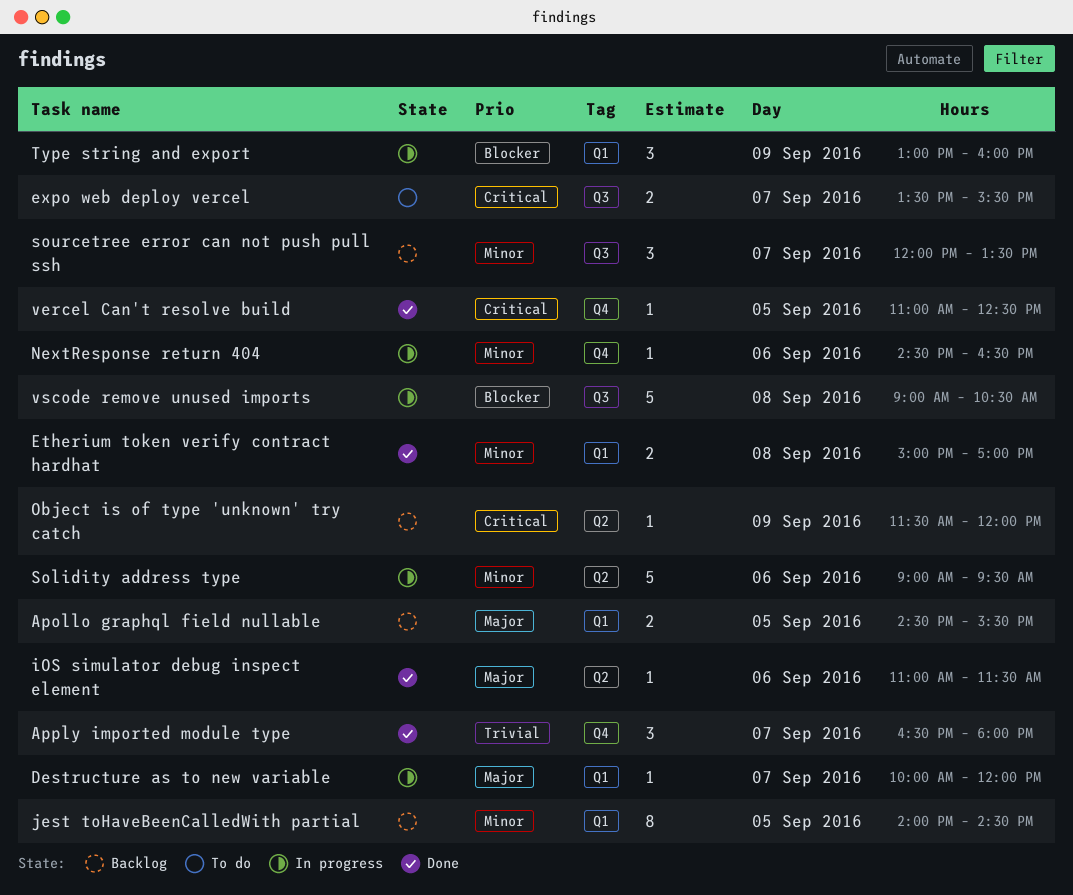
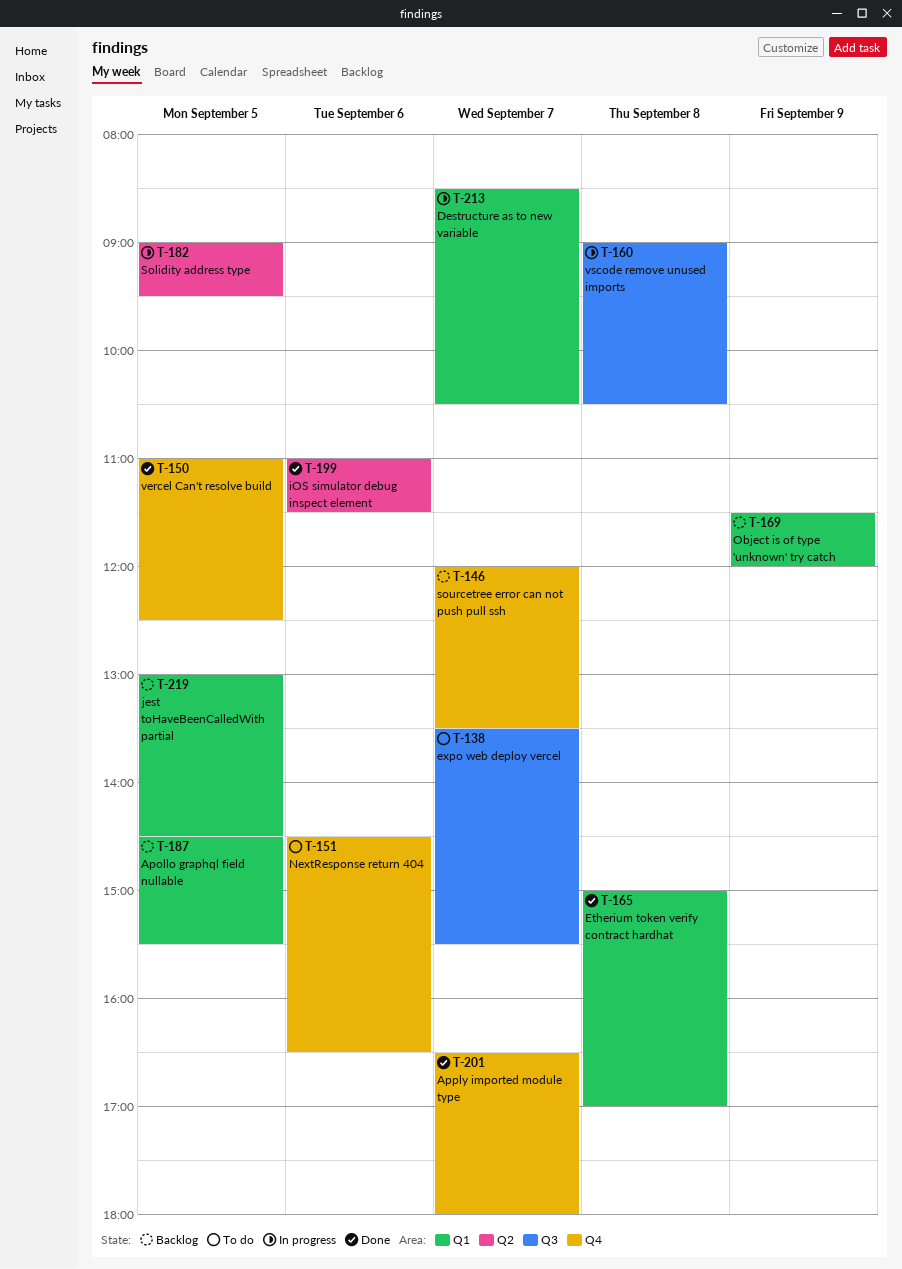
Destructure as to new variable, begins: 10:00 -> 08:30
Destructure as to new variable, ends: 12:00 -> 10:30
jest toHaveBeenCalledWith partial, begins: 14:00 -> 13:00
NextResponse return 404, status: In progress -> To do
Object is of type 'unknown' try catch, label: Q2 -> Q1
Solidity address type, day: Sep 6 -> Sep 5
sourcetree error can not push pull ssh, label: Q3 -> Q4
Type string and export: present -> none

